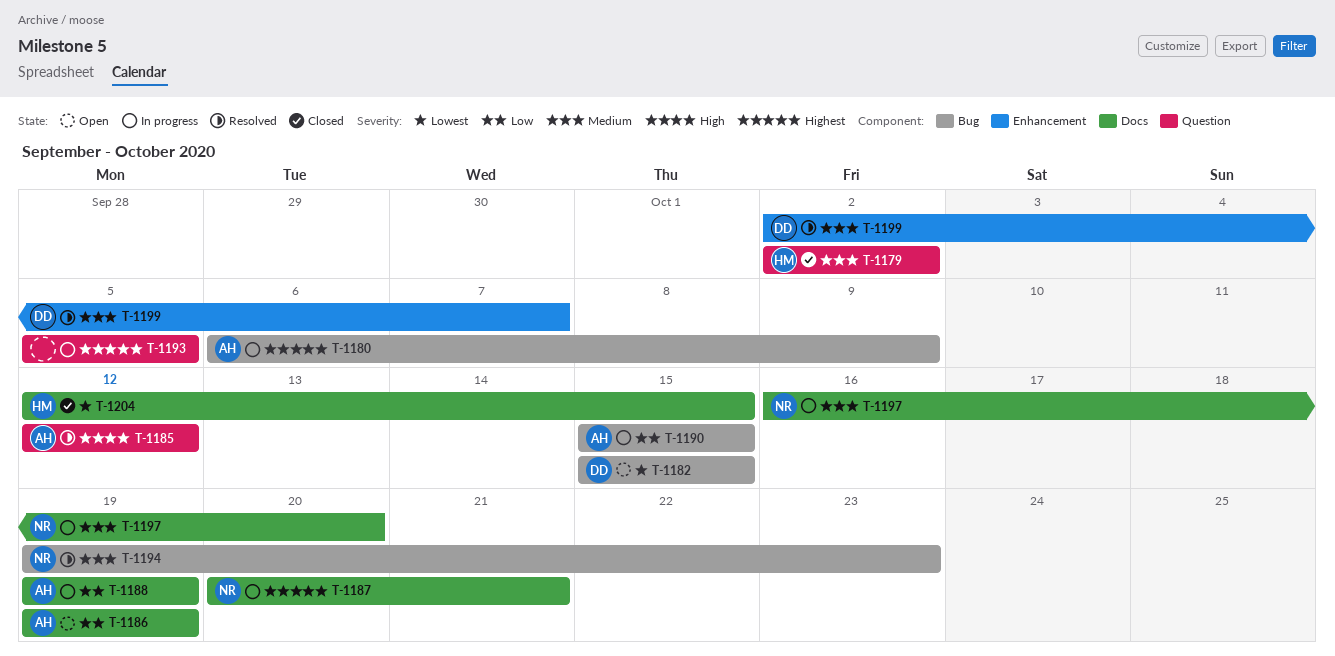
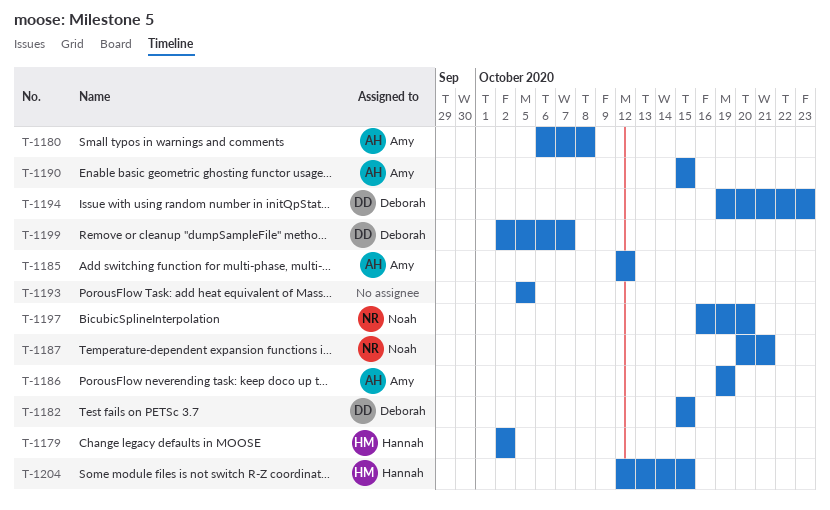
T-1180, due: Oct 9 -> Oct 8
T-1188: present -> none
T-1194, owner: Noah -> Deborah

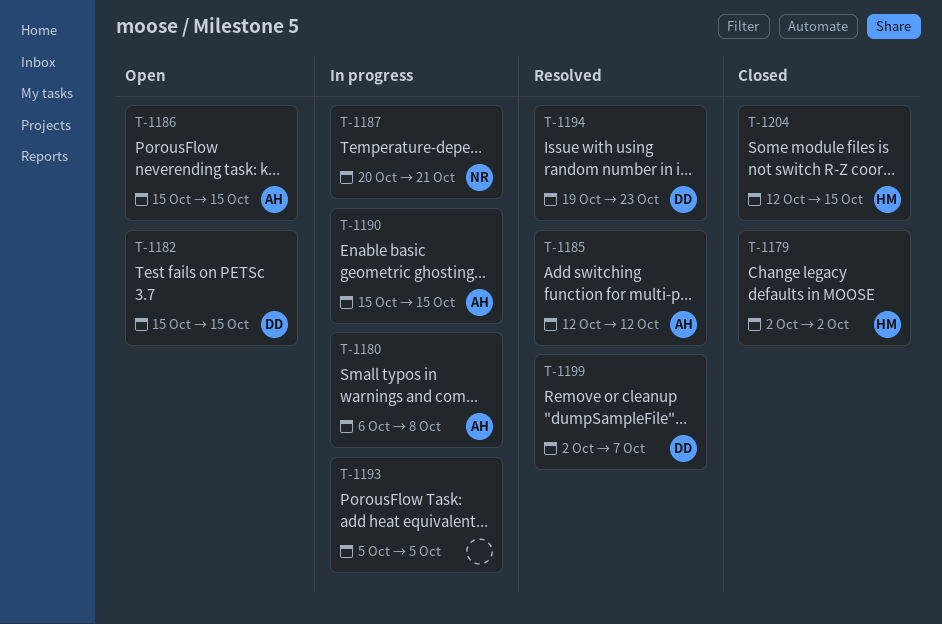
T-1186, start: Oct 19 -> Oct 15
T-1186, due: Oct 19 -> Oct 15
T-1197: present -> none

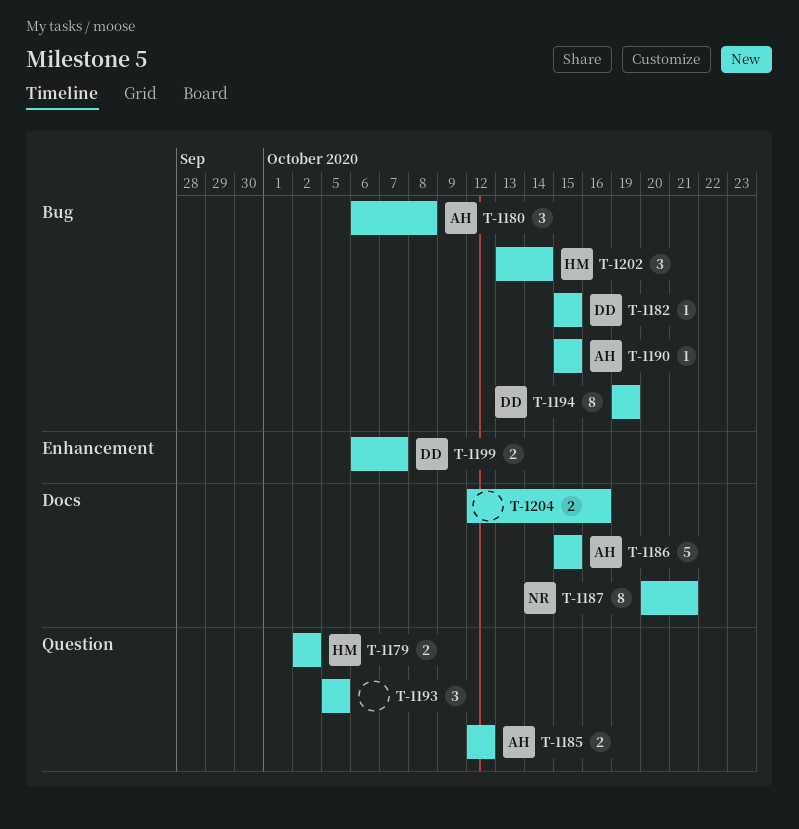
T-1194, due: Oct 23 -> Oct 19
T-1199, start: Oct 2 -> Oct 6
T-1202: none -> present
T-1204, owner: HM -> none
T-1204, due: Oct 15 -> Oct 16

